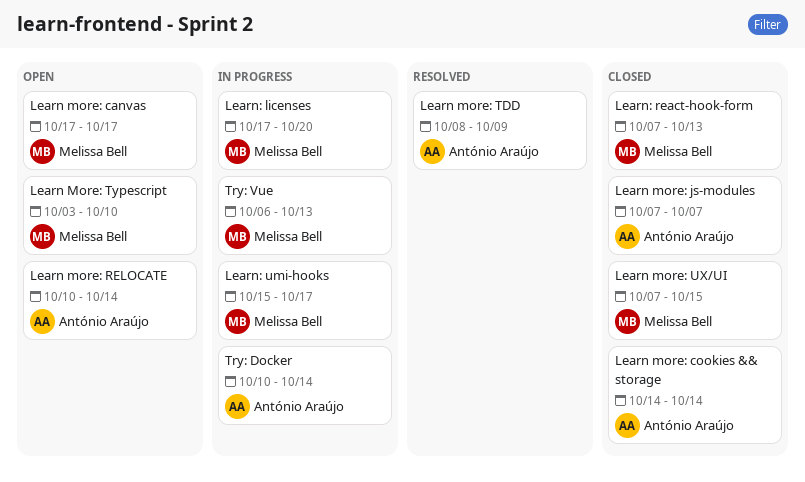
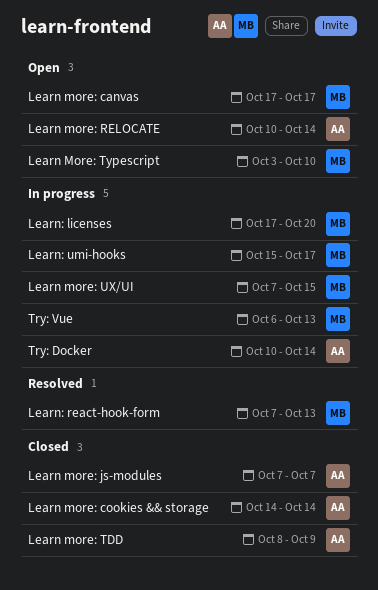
Learn more: TDD, status: Resolved -> Closed
Learn more: UX/UI, status: Closed -> In progress
Learn: react-hook-form, status: Closed -> Resolved

